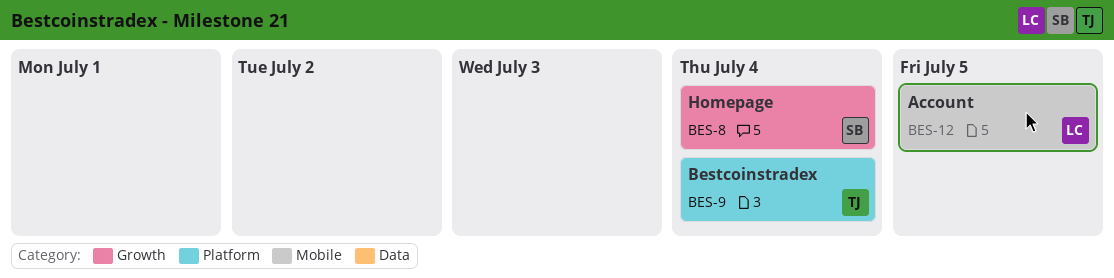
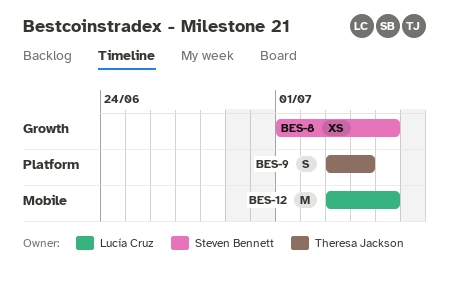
BES-8, due: Jul 4 -> Jul 5

